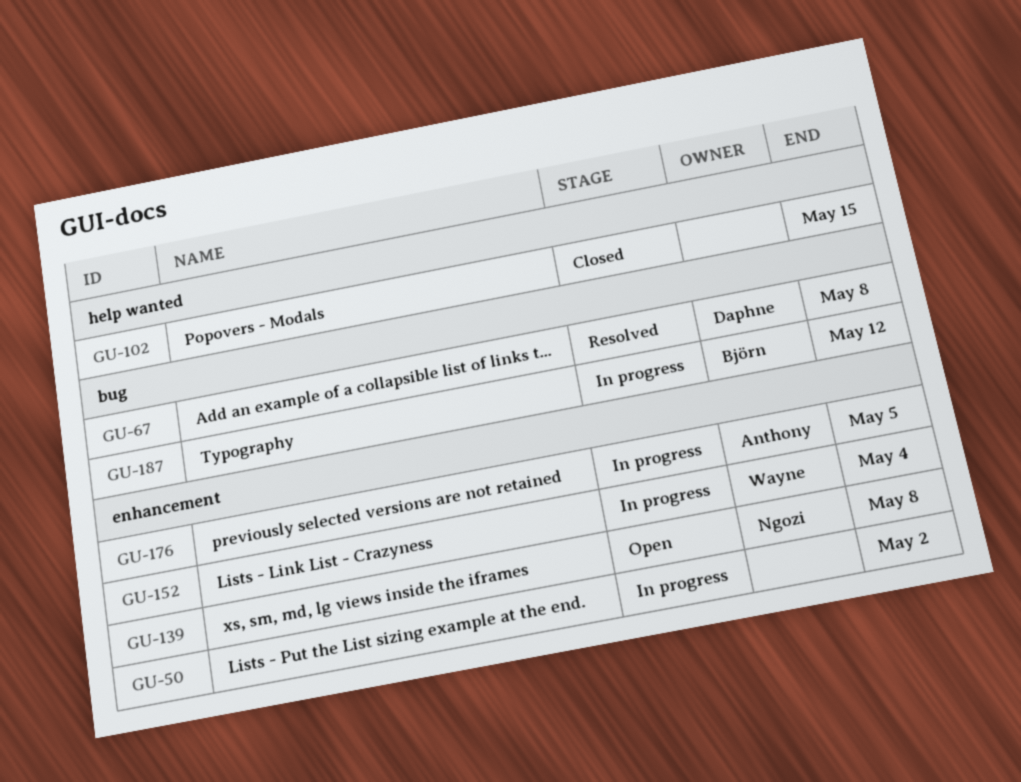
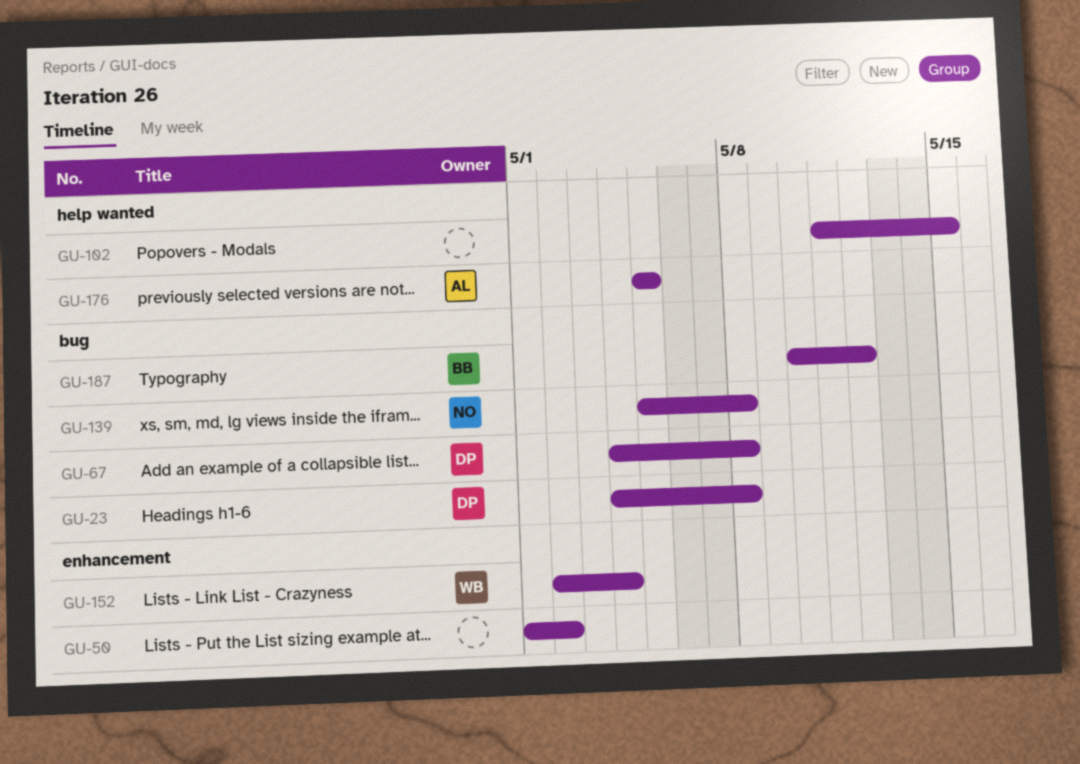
GU-23: none -> present
GU-139, label: enhancement -> bug
GU-176, label: enhancement -> help wanted

